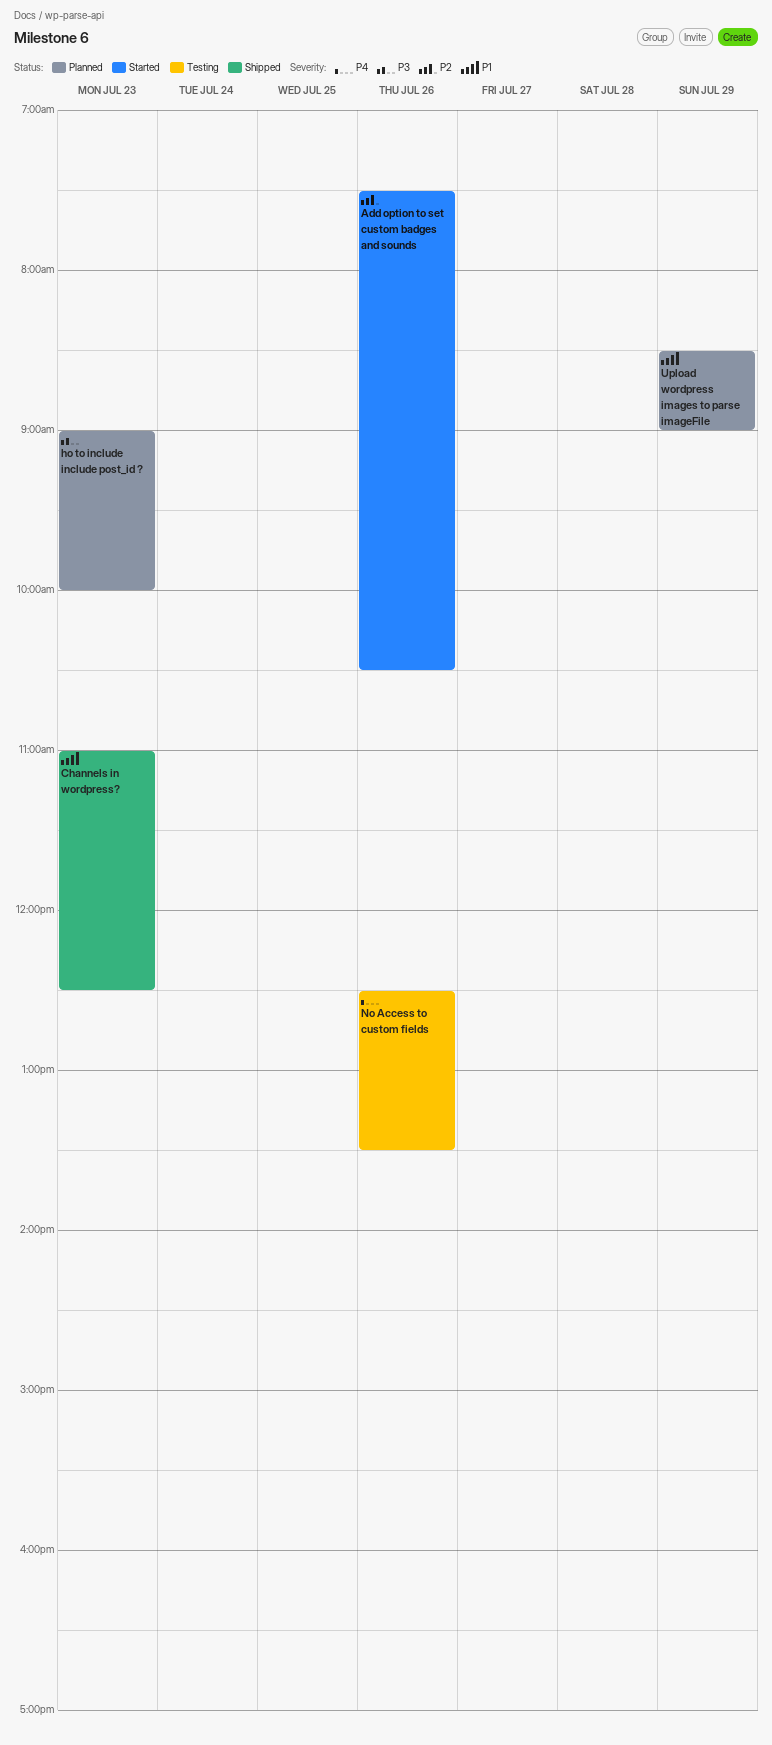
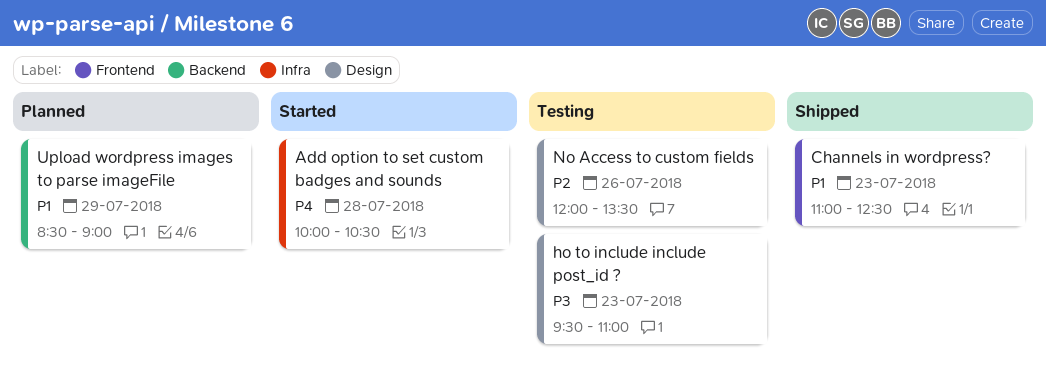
Add option to set custom badges and sounds, priority: P2 -> P4
Add option to set custom badges and sounds, day: Jul 26 -> Jul 28
Add option to set custom badges and sounds, begins: 07:30 -> 10:00
ho to include include post_id ?, status: Planned -> Testing
ho to include include post_id ?, begins: 09:00 -> 09:30
ho to include include post_id ?, ends: 10:00 -> 11:00
No Access to custom fields, priority: P4 -> P2
No Access to custom fields, begins: 12:30 -> 12:00

